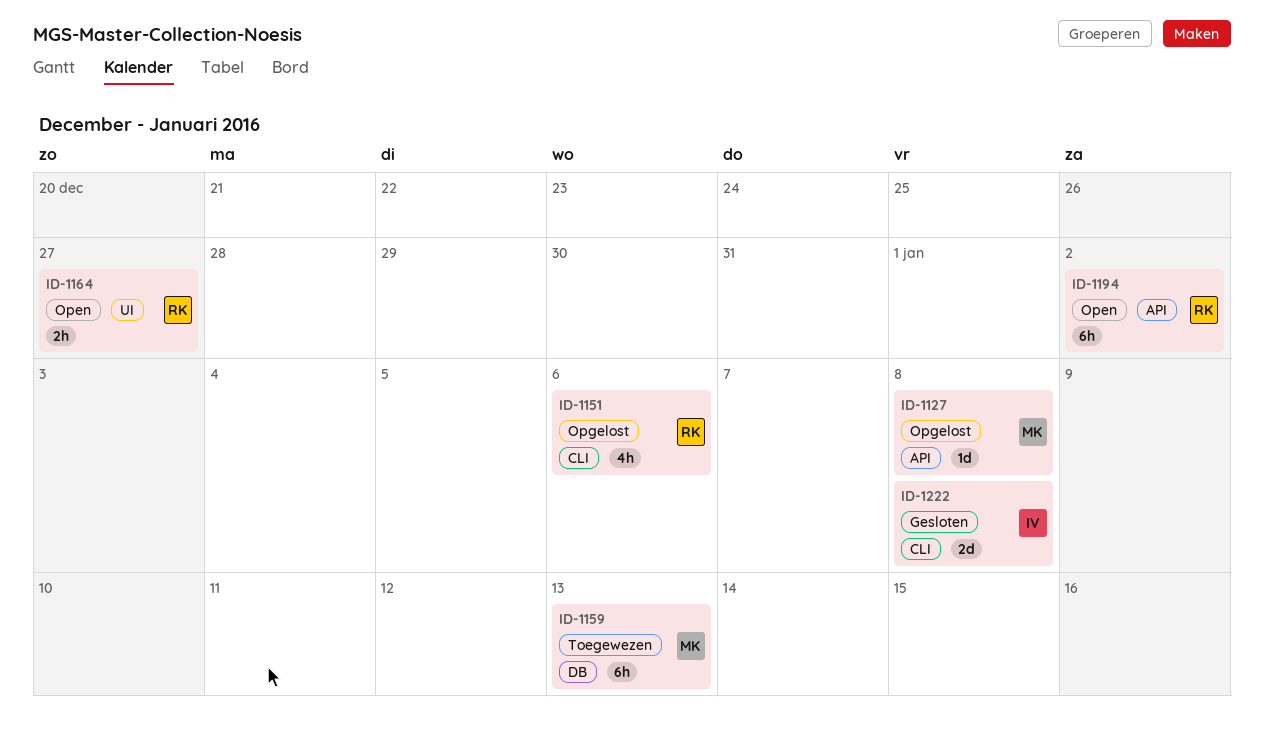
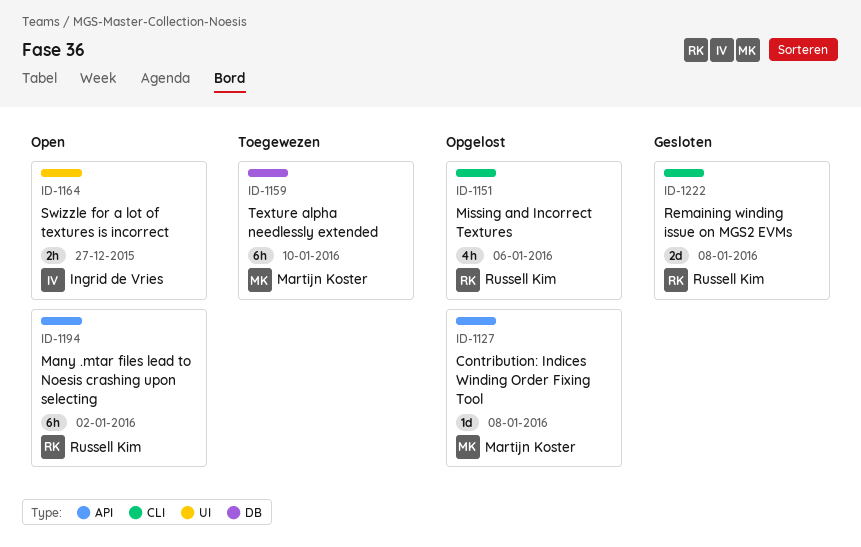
ID-1159, due: Jan 13 -> Jan 10
ID-1164, owner: Russell Kim -> Ingrid de Vries
ID-1222, owner: Ingrid de Vries -> Russell Kim

